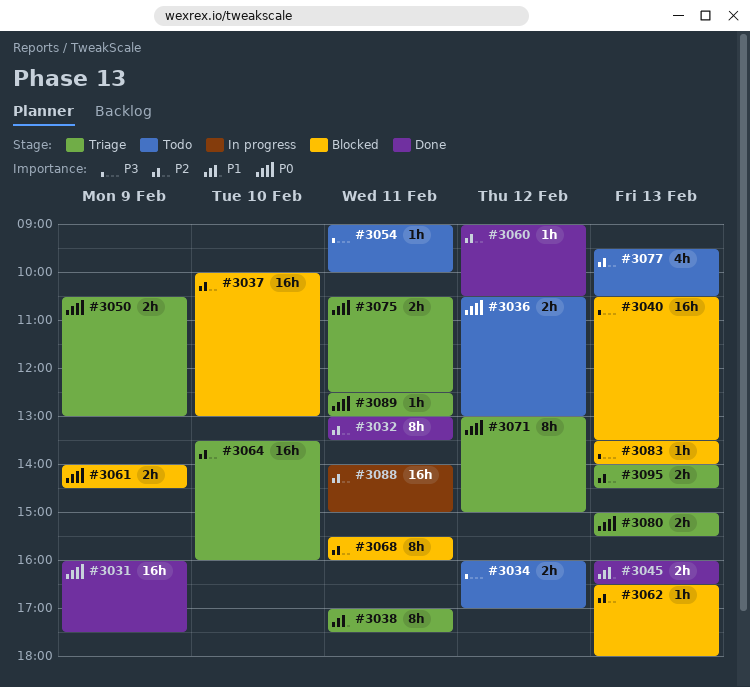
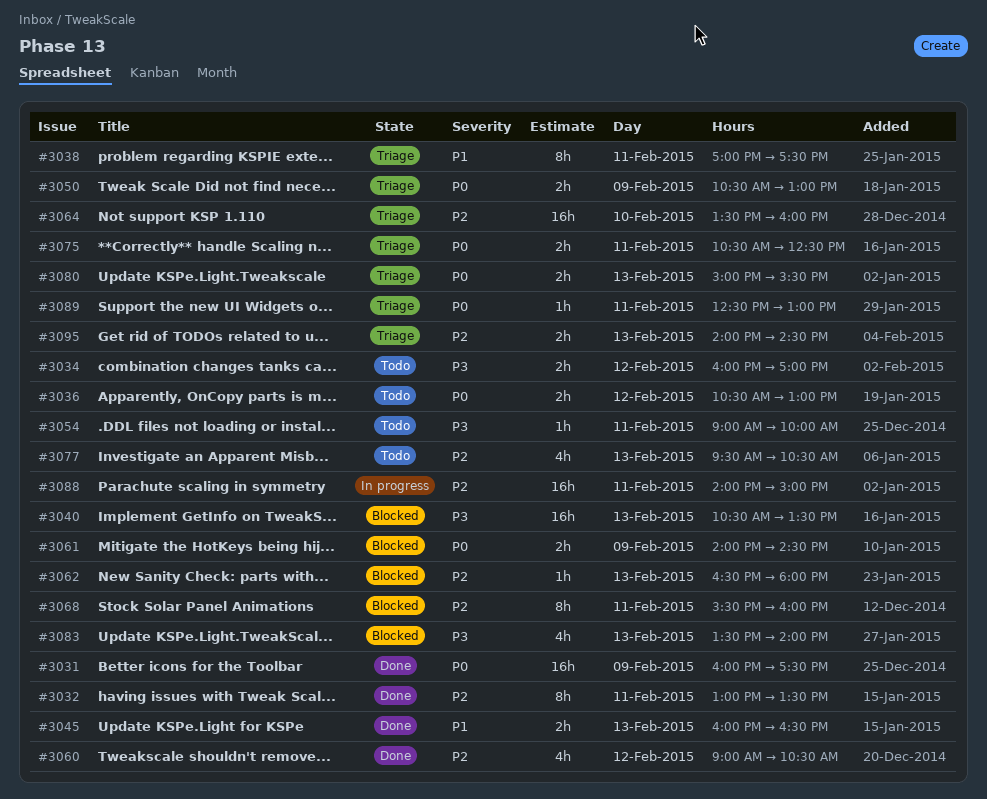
#3037: present -> none
#3060, estimate: 1h -> 4h
#3071: present -> none
#3083, estimate: 1h -> 4h

